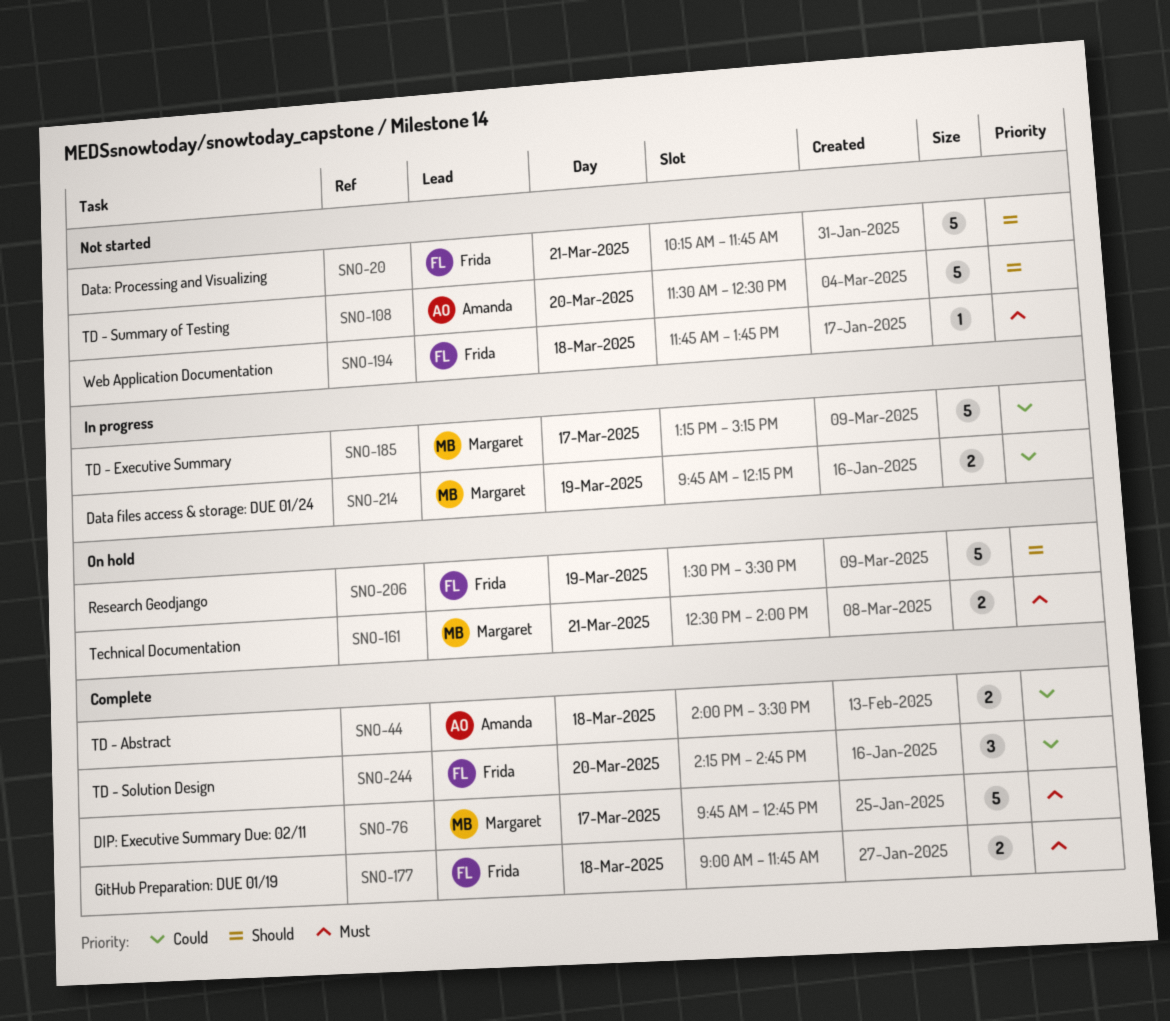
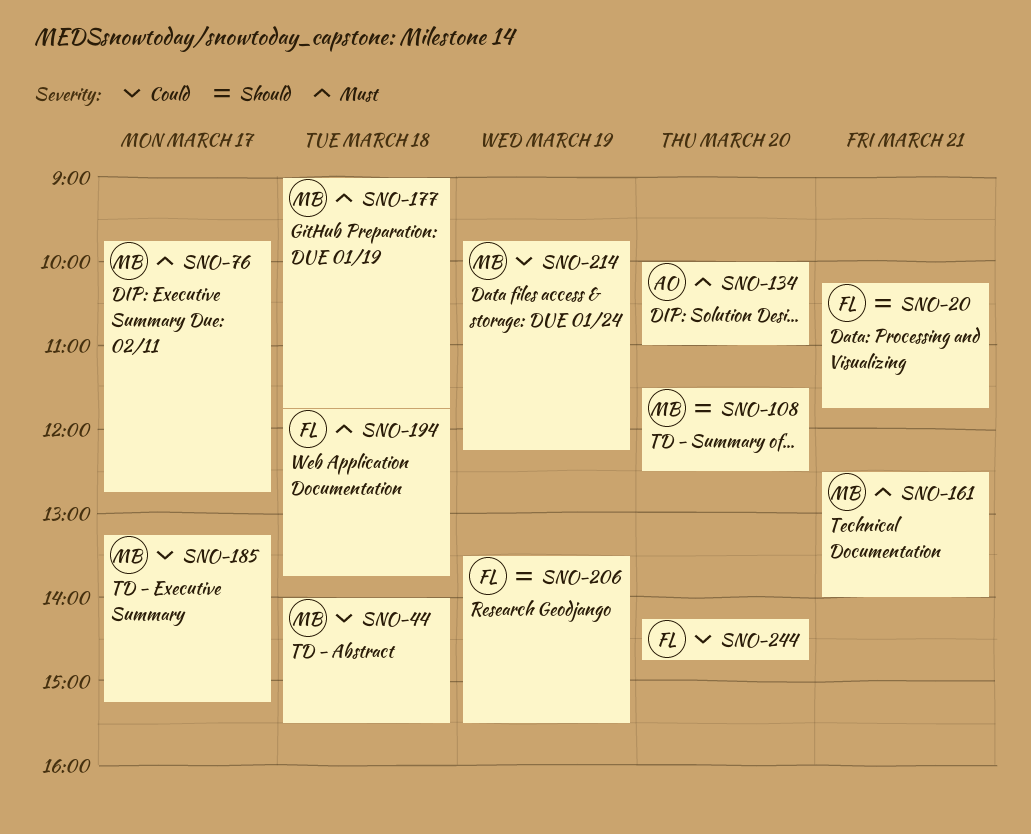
SNO-44, owner: Amanda -> Margaret
SNO-108, owner: Amanda -> Margaret
SNO-134: none -> present
SNO-177, owner: Frida -> Margaret

